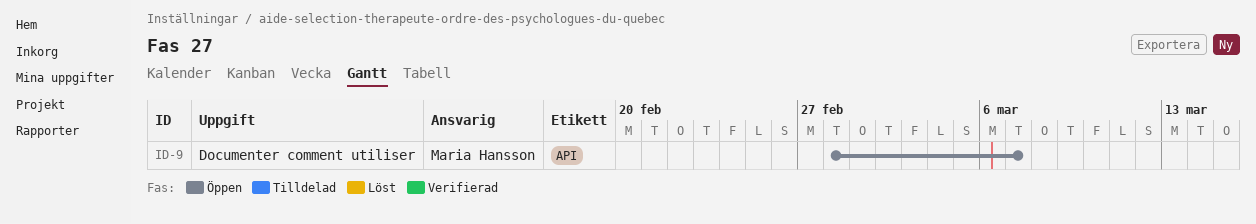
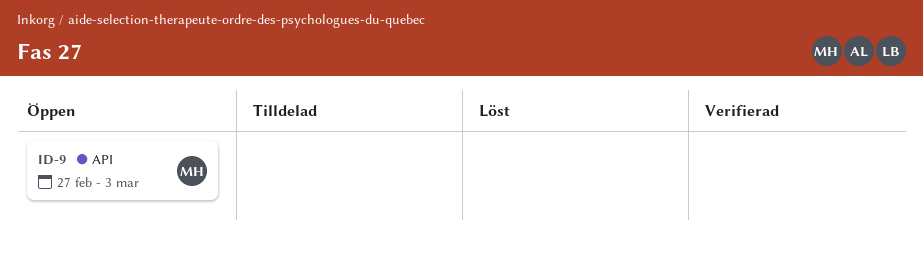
ID-9, start: Feb 28 -> Feb 27
ID-9, due: Mar 7 -> Mar 3

